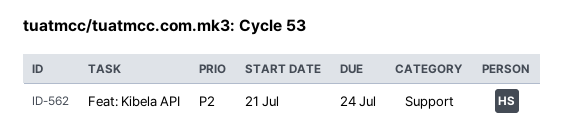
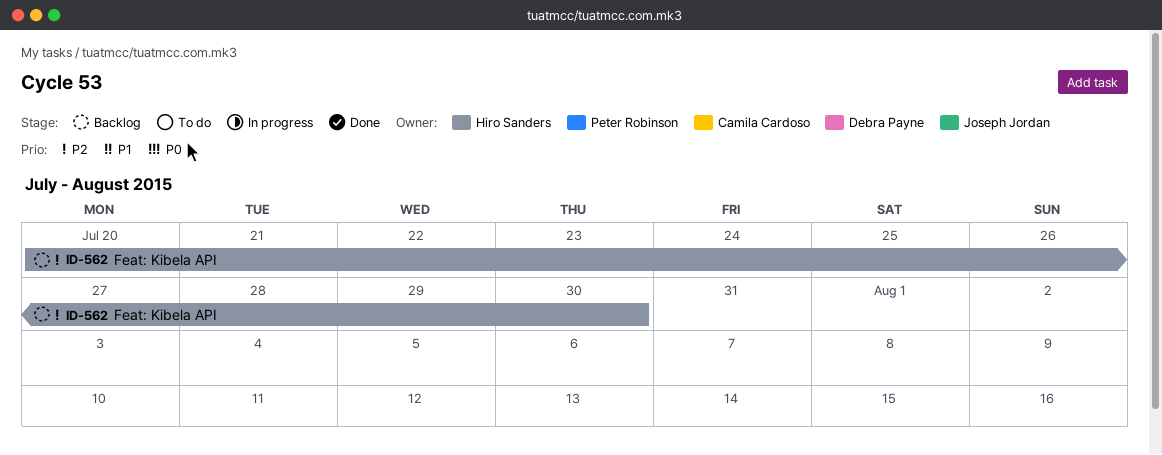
ID-562, start: Jul 21 -> Jul 20
ID-562, due: Jul 24 -> Jul 30

